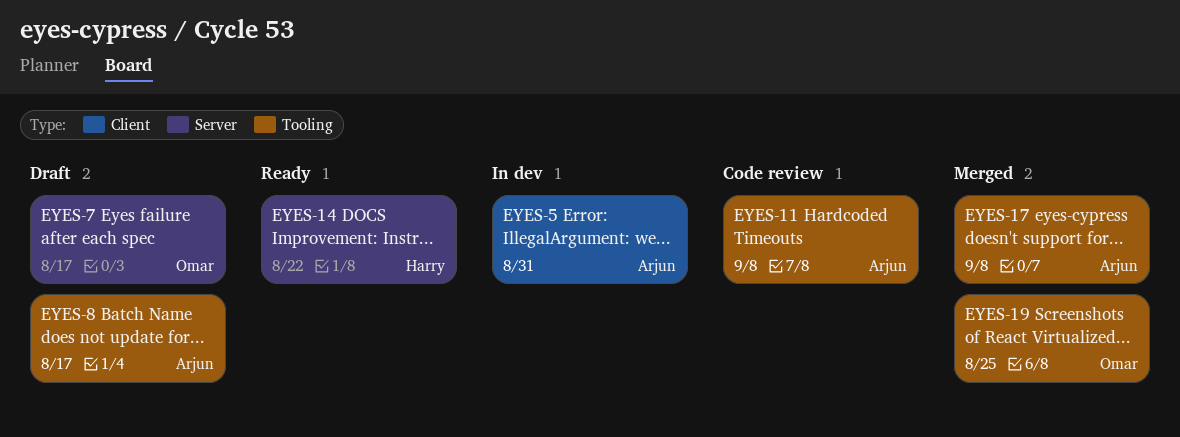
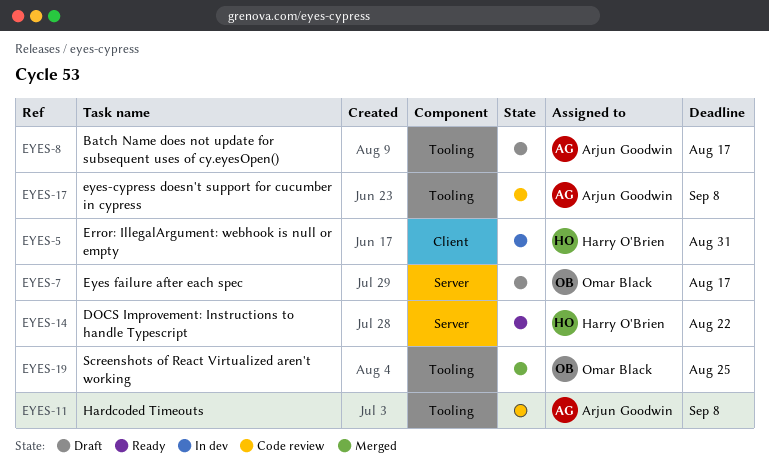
EYES-5, owner: Arjun Goodwin -> Harry O'Brien
EYES-17, status: Merged -> Code review

